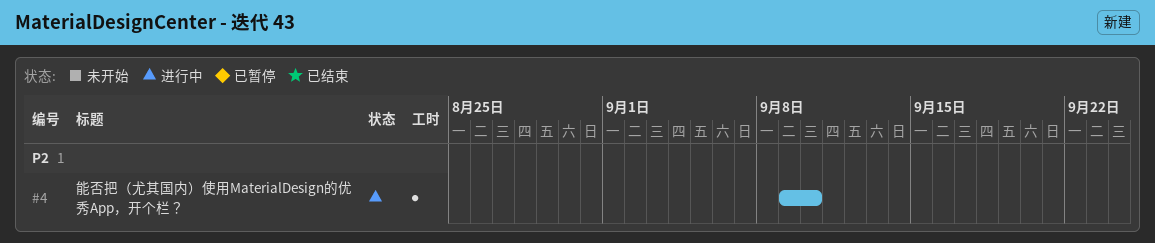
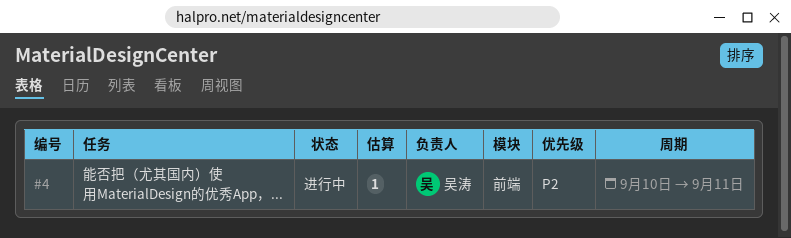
#4, start: Sep 9 -> Sep 10
#4, due: Sep 10 -> Sep 11

